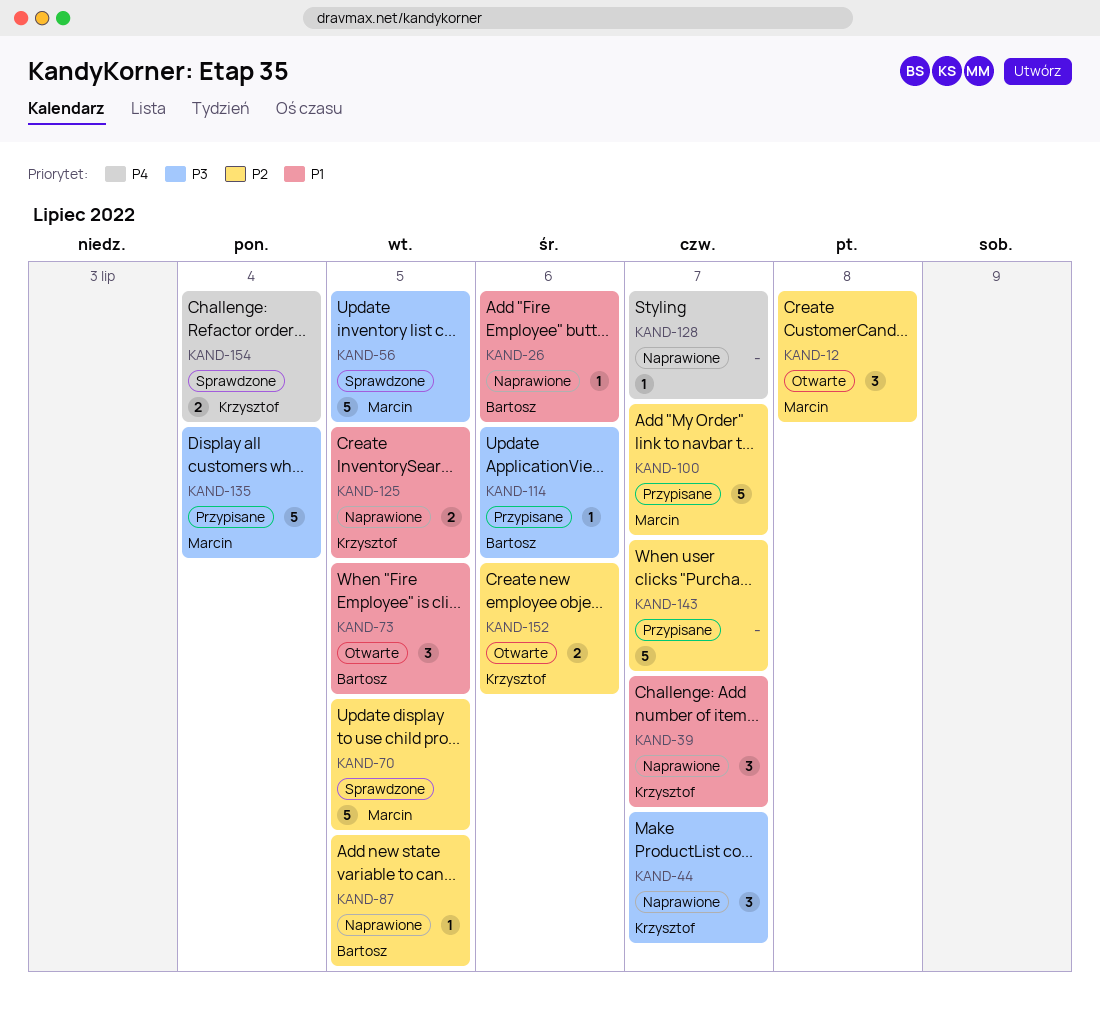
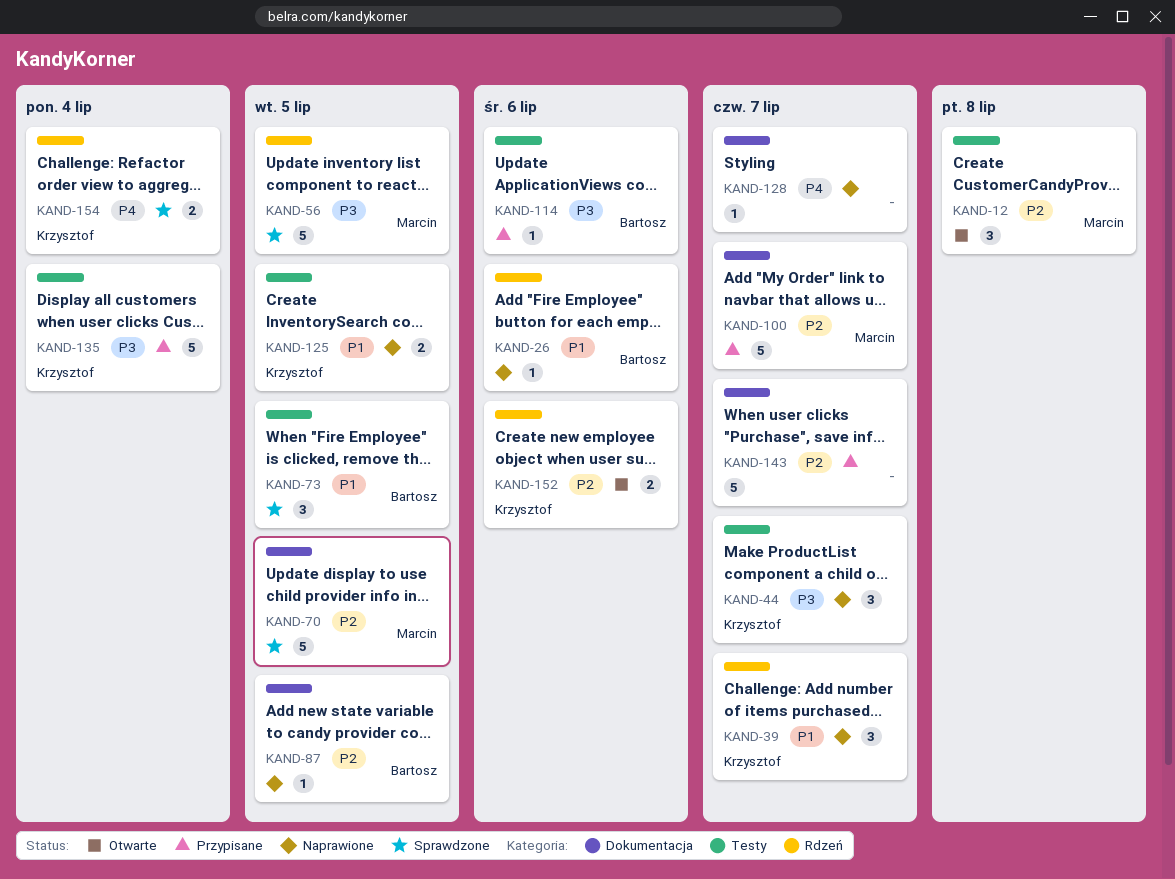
KAND-73, status: Otwarte -> Sprawdzone
KAND-135, owner: Marcin -> Krzysztof

